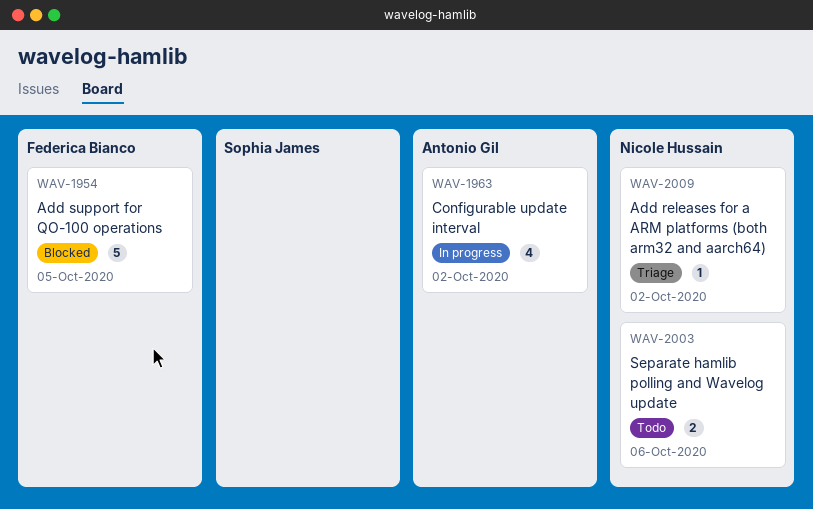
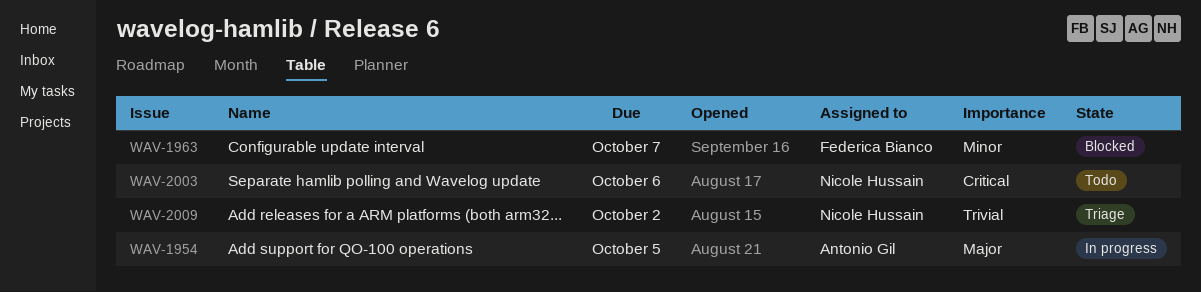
WAV-1954, status: Blocked -> In progress
WAV-1954, owner: Federica Bianco -> Antonio Gil
WAV-1963, status: In progress -> Blocked
WAV-1963, owner: Antonio Gil -> Federica Bianco
WAV-1963, due: Oct 2 -> Oct 7

